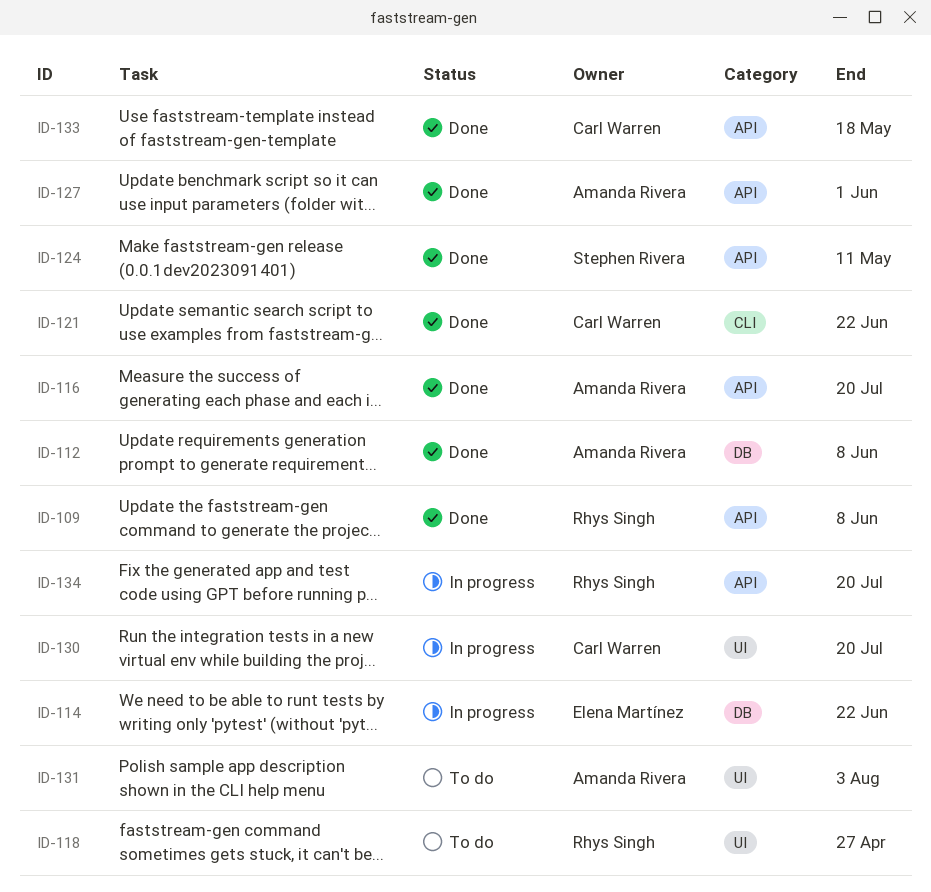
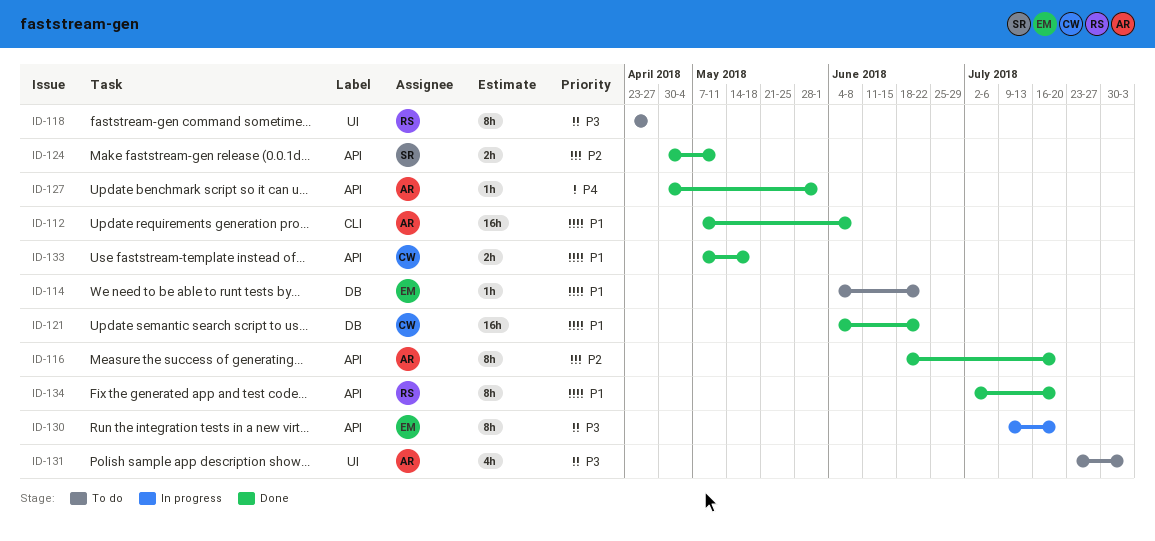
ID-109: present -> none
ID-112, label: DB -> CLI
ID-114, status: In progress -> To do
ID-121, label: CLI -> DB
ID-130, owner: Carl Warren -> Elena Martínez
ID-130, label: UI -> API
ID-134, status: In progress -> Done

